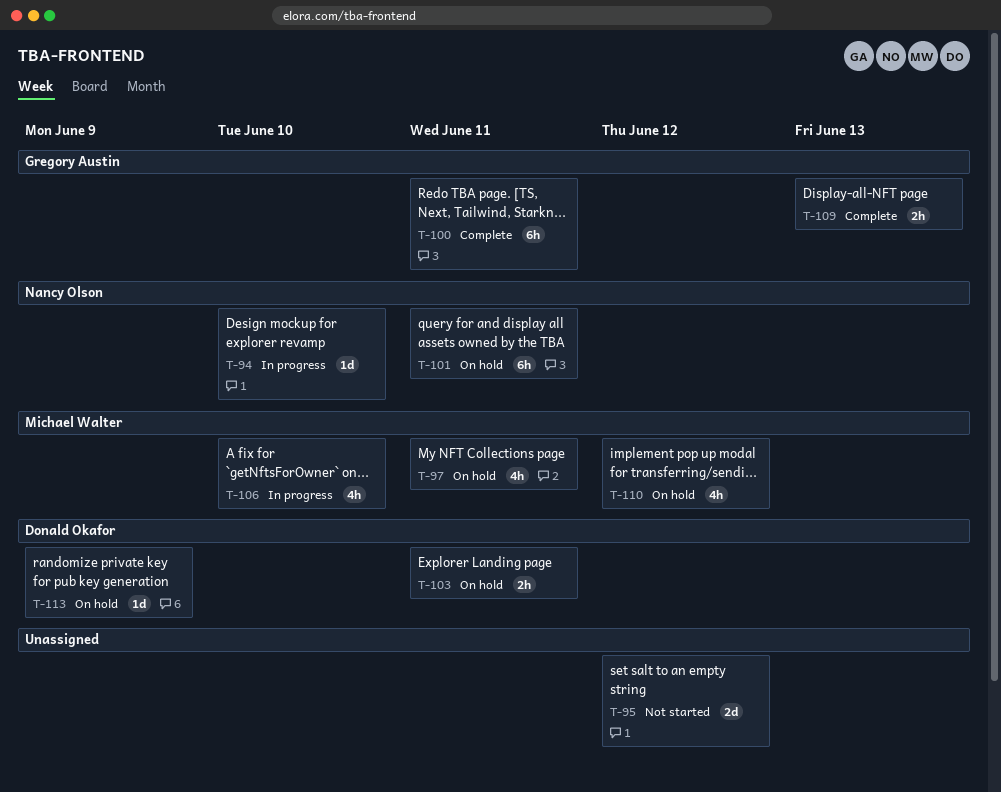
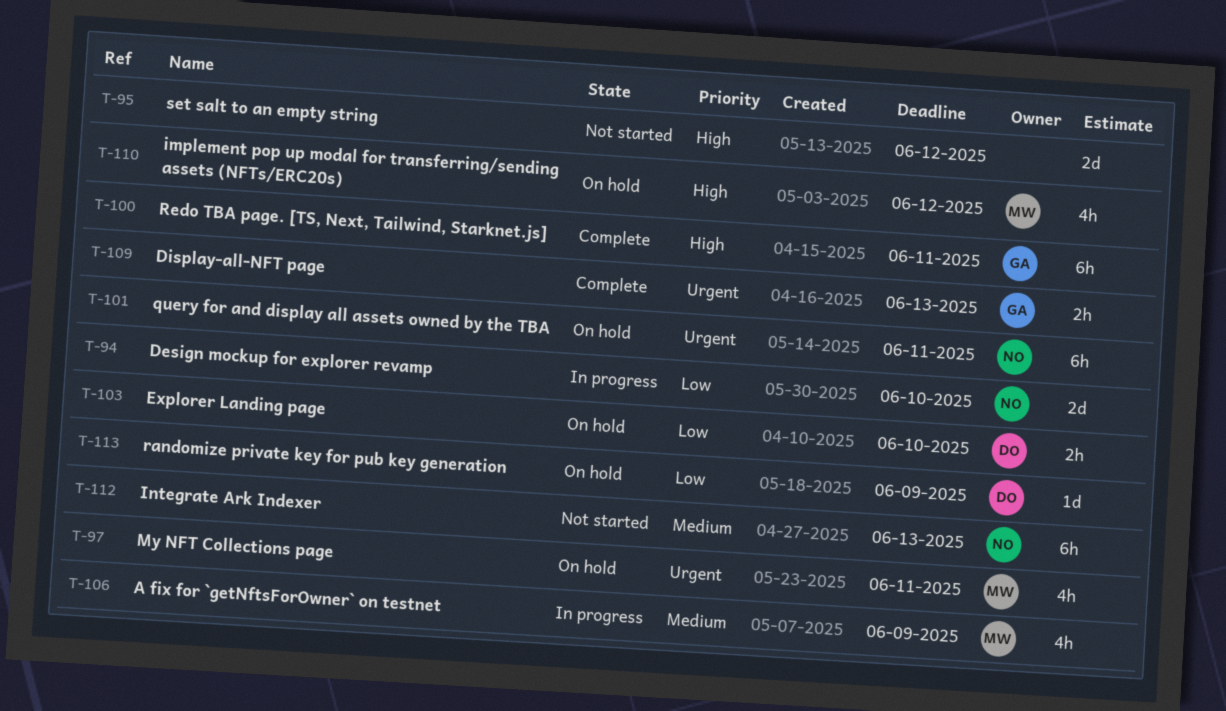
T-94, estimate: 1d -> 2d
T-103, due: Jun 11 -> Jun 10
T-106, due: Jun 10 -> Jun 9
T-112: none -> present

